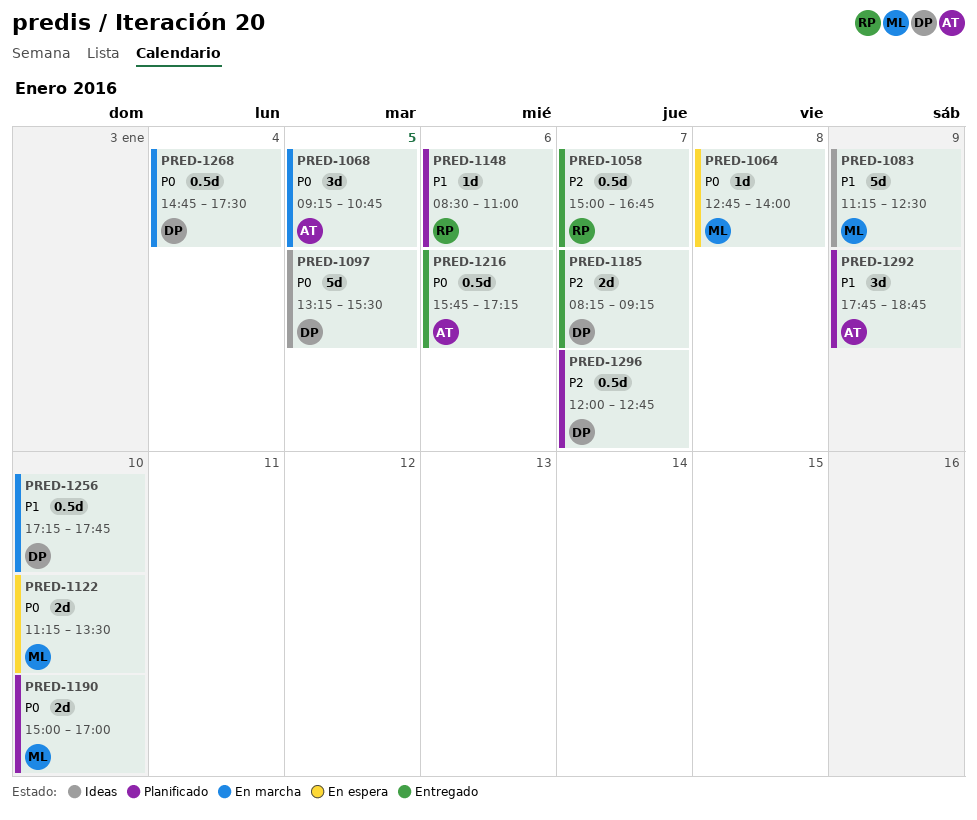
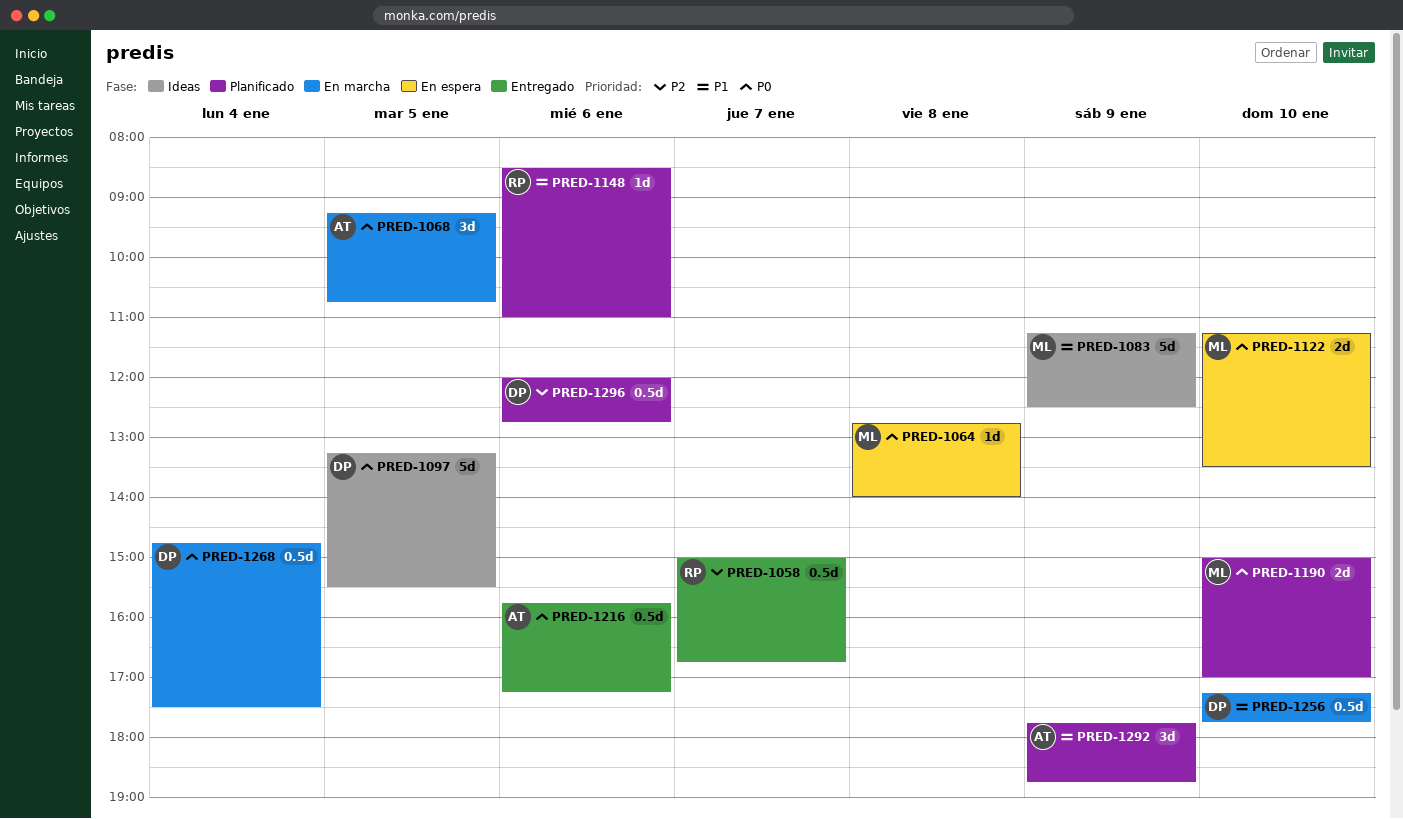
PRED-1185: present -> none
PRED-1296, day: Jan 7 -> Jan 6

